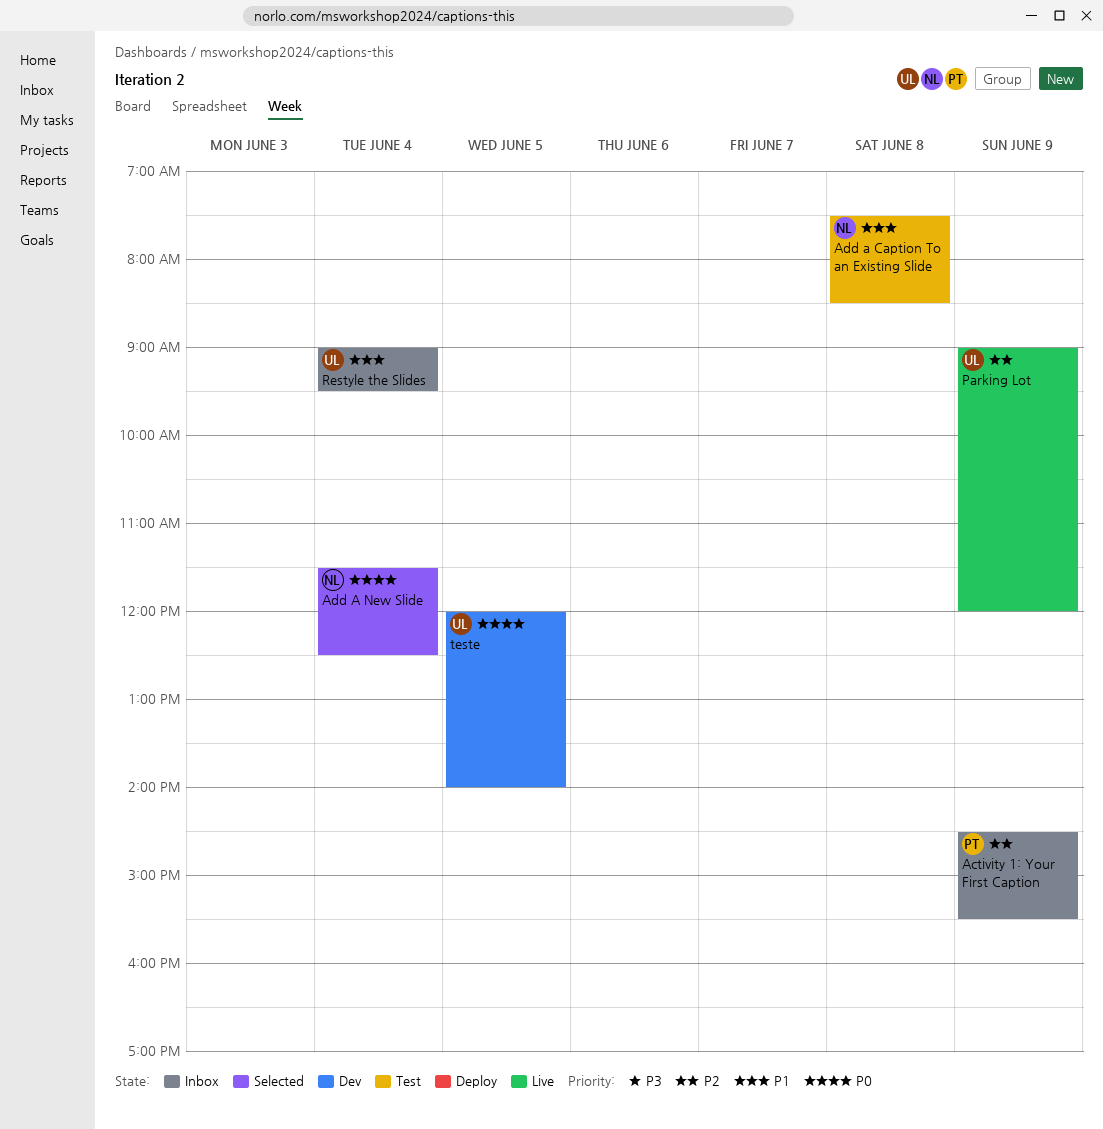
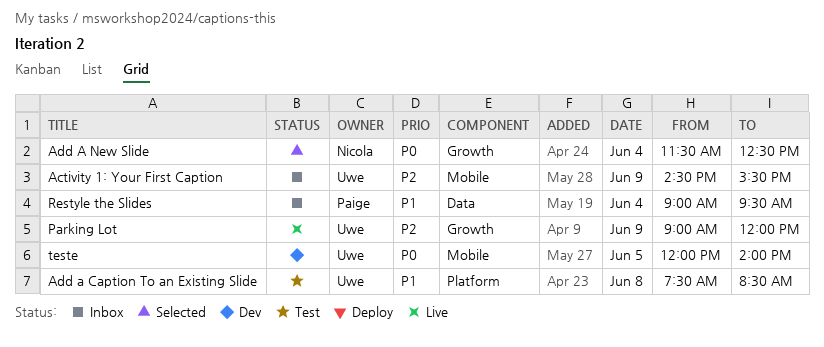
Activity 1: Your First Caption, owner: Paige -> Uwe
Add a Caption To an Existing Slide, owner: Nicola -> Uwe
Restyle the Slides, owner: Uwe -> Paige

